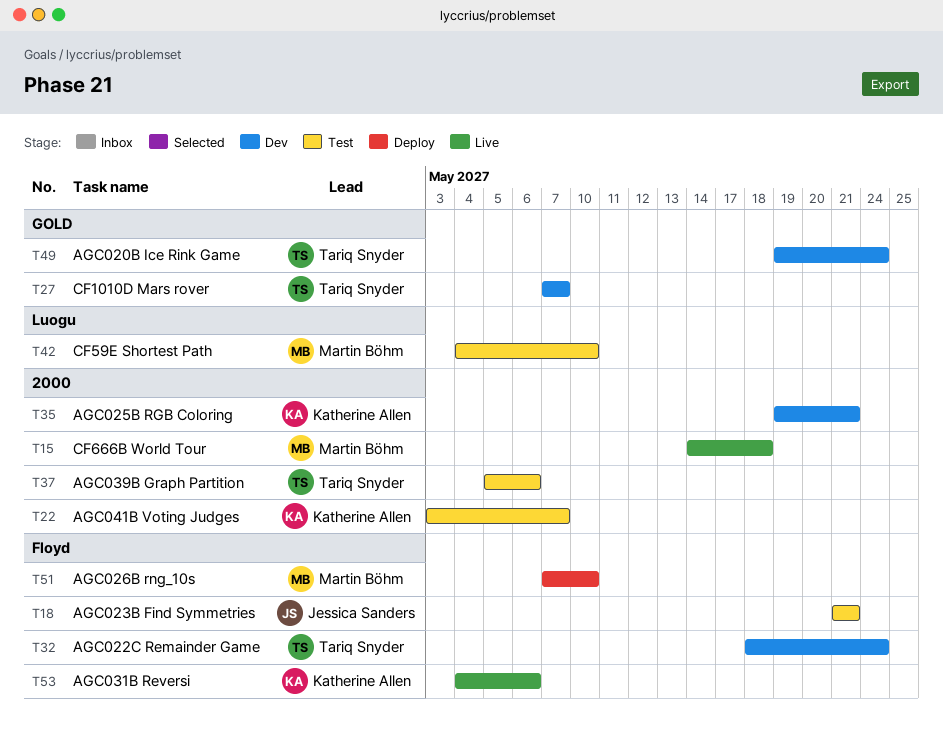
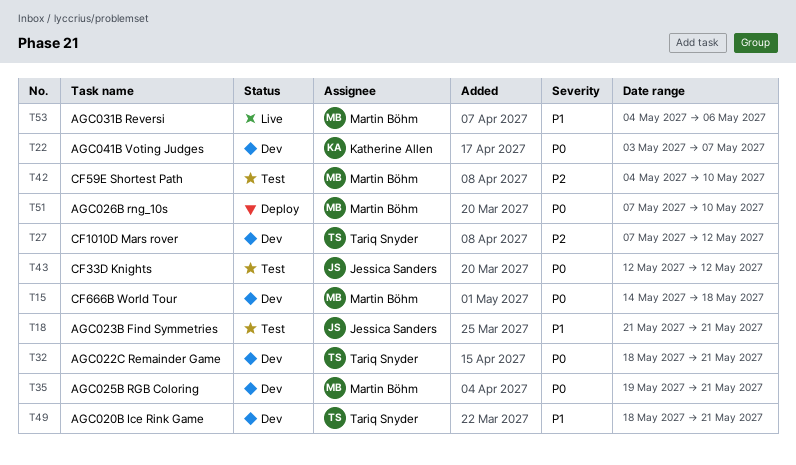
T15, status: Live -> Dev
T22, status: Test -> Dev
T27, due: May 7 -> May 12
T32, due: May 24 -> May 21
T35, owner: Katherine Allen -> Martin Böhm
T37: present -> none
T43: none -> present
T49, start: May 19 -> May 18
T49, due: May 24 -> May 21
T53, owner: Katherine Allen -> Martin Böhm

